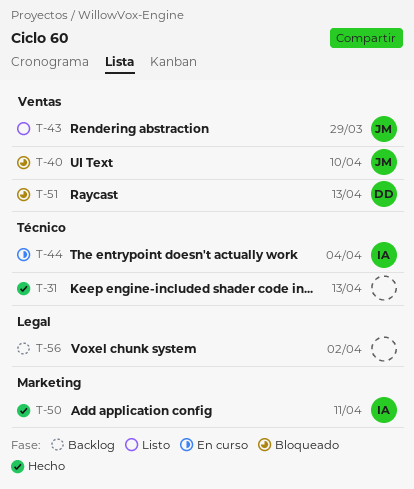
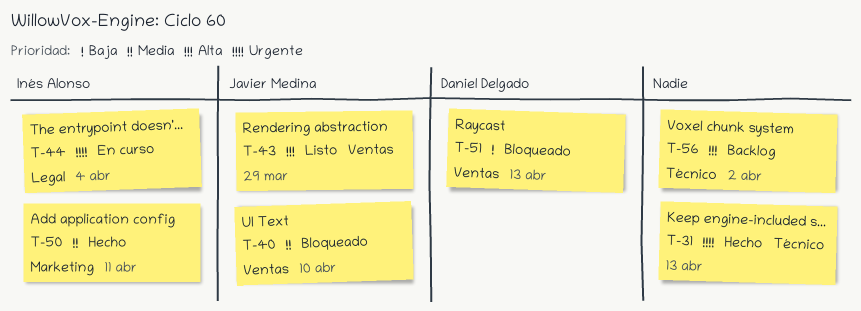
T-44, label: Técnico -> Legal
T-56, label: Legal -> Técnico

